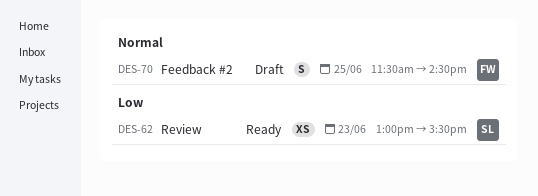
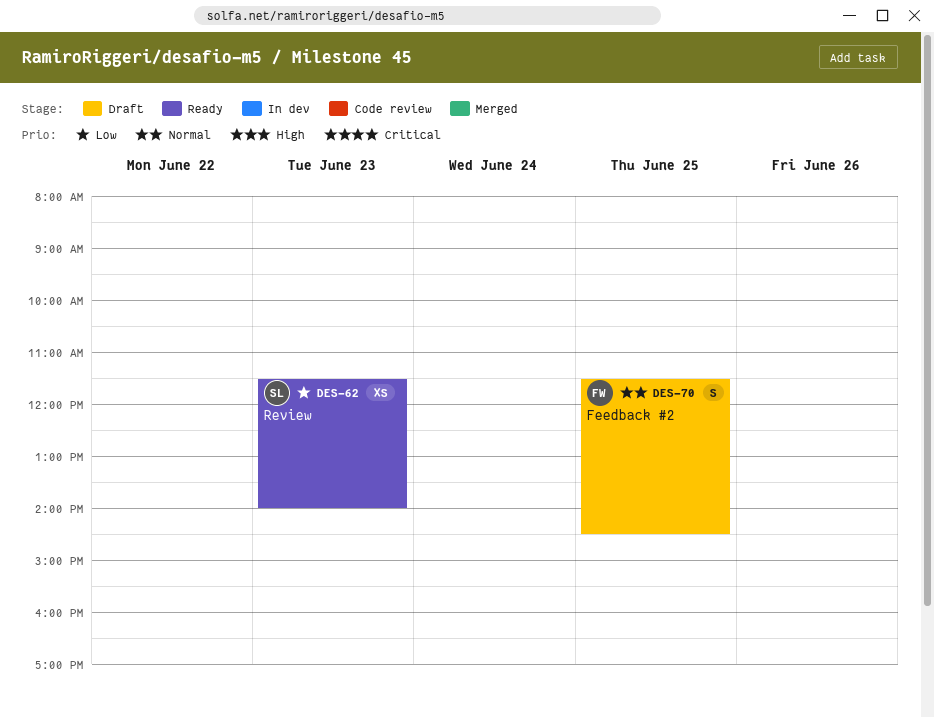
DES-62, begins: 13:00 -> 11:30
DES-62, ends: 15:30 -> 14:00

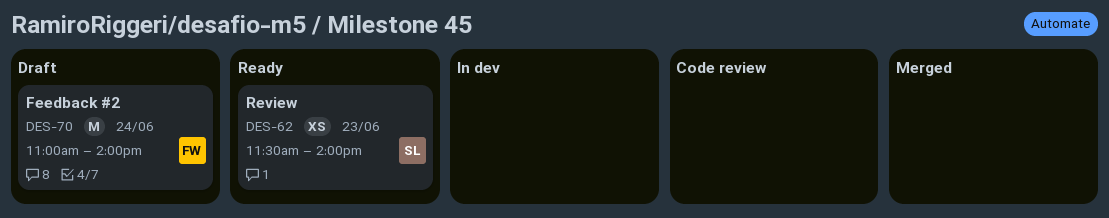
DES-70, estimate: S -> M
DES-70, day: Jun 25 -> Jun 24
DES-70, begins: 11:30 -> 11:00
DES-70, ends: 14:30 -> 14:00

